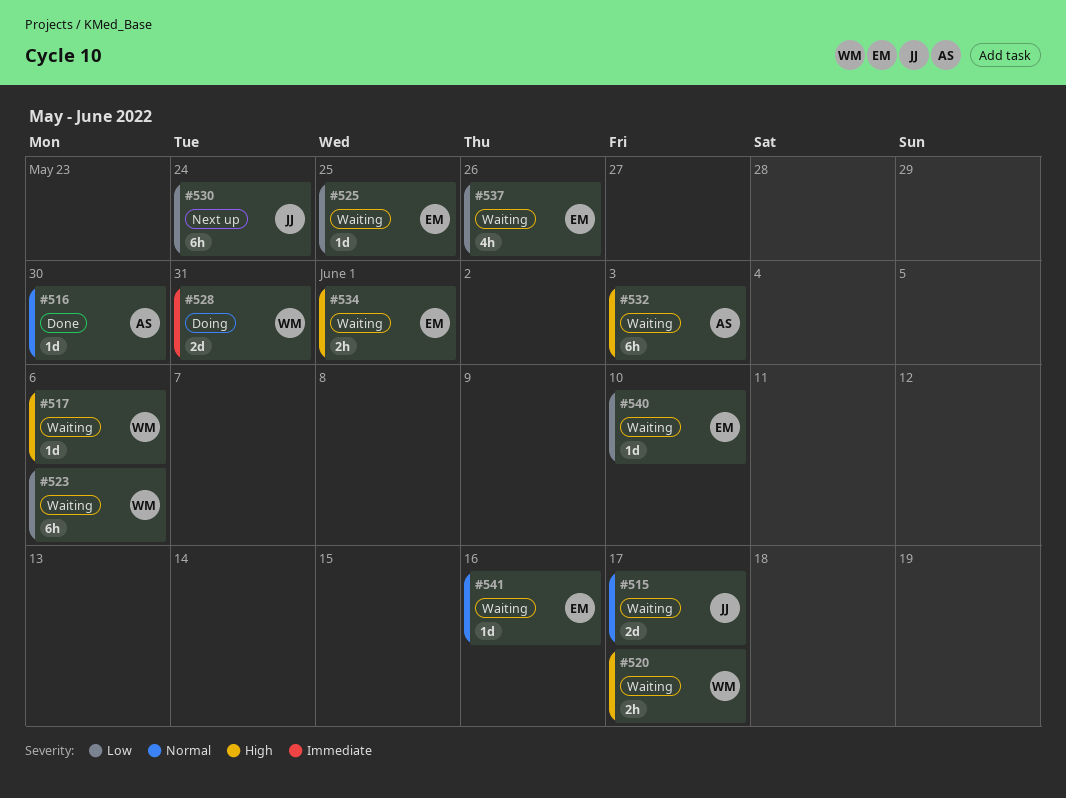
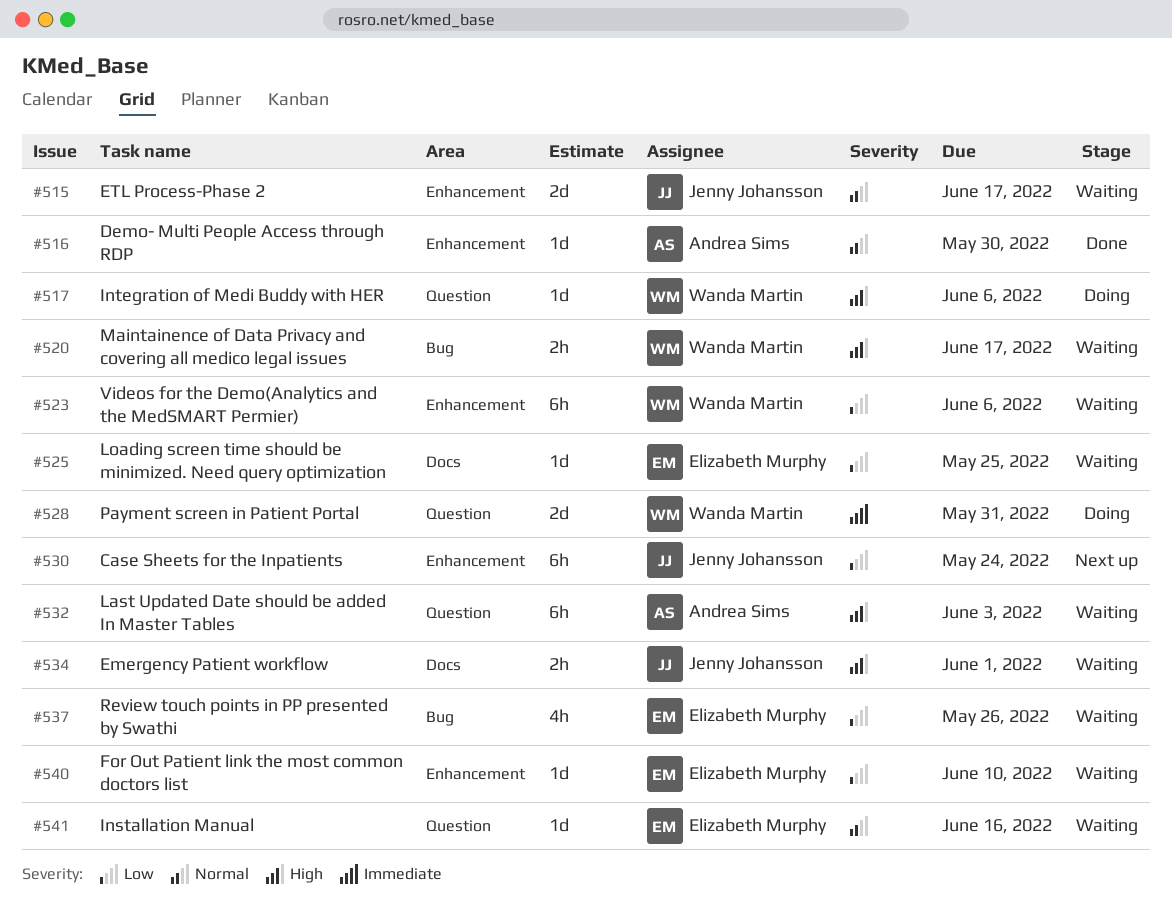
#517, status: Waiting -> Doing
#534, owner: Elizabeth Murphy -> Jenny Johansson

